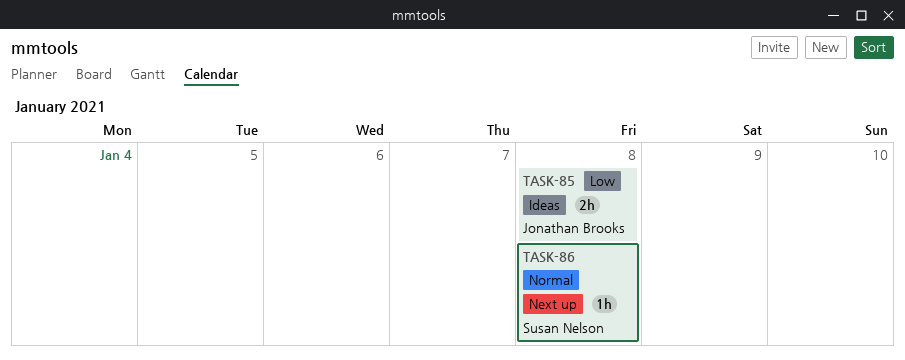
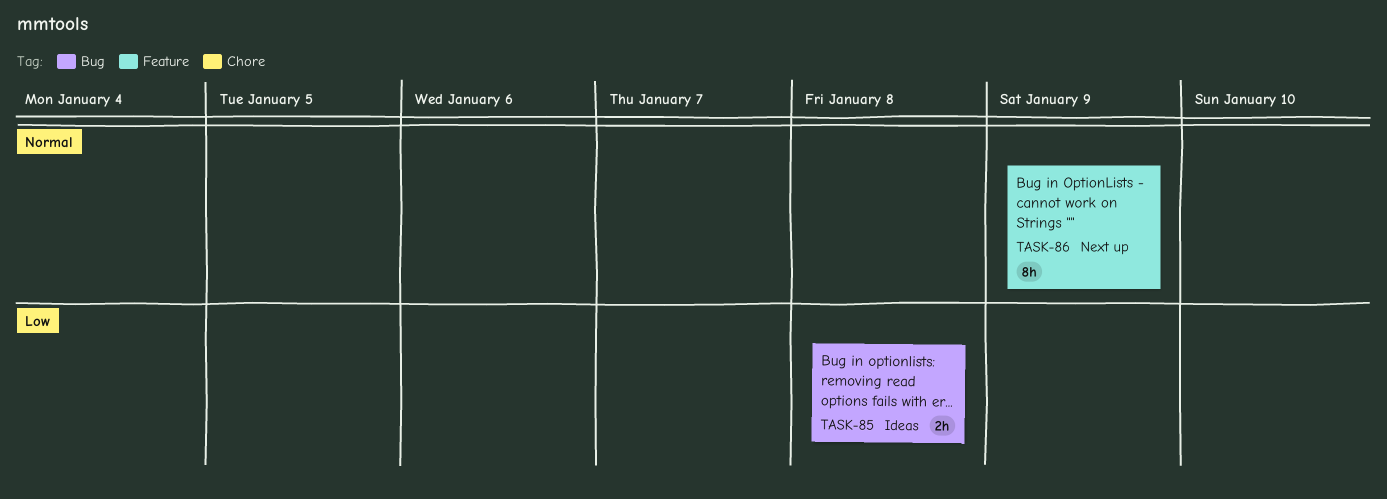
TASK-86, estimate: 1h -> 8h
TASK-86, due: Jan 8 -> Jan 9

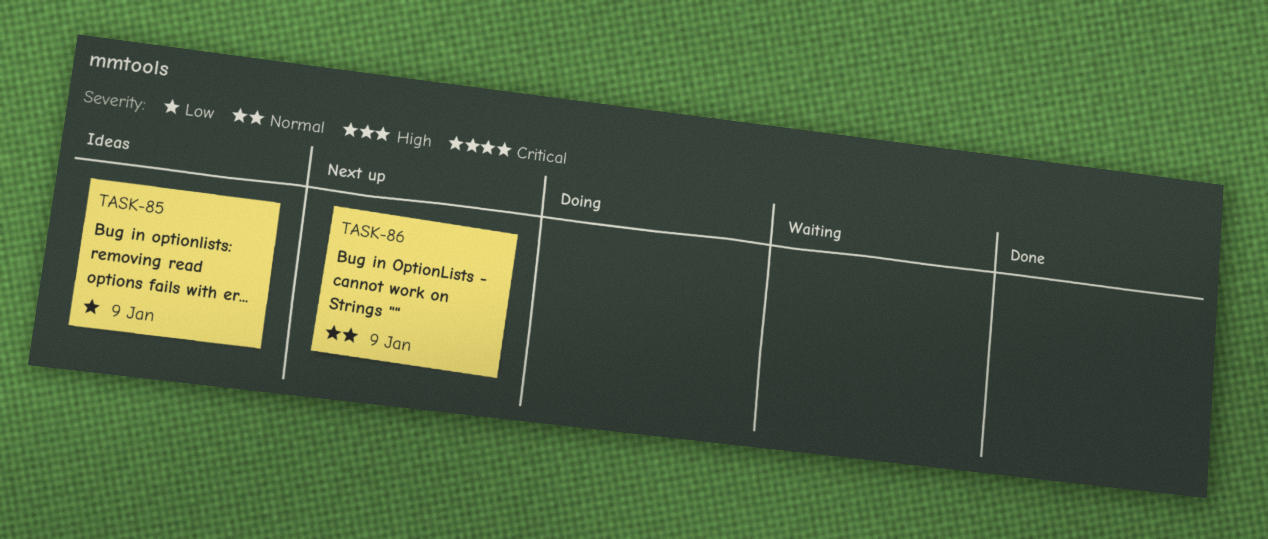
TASK-85, due: Jan 8 -> Jan 9

